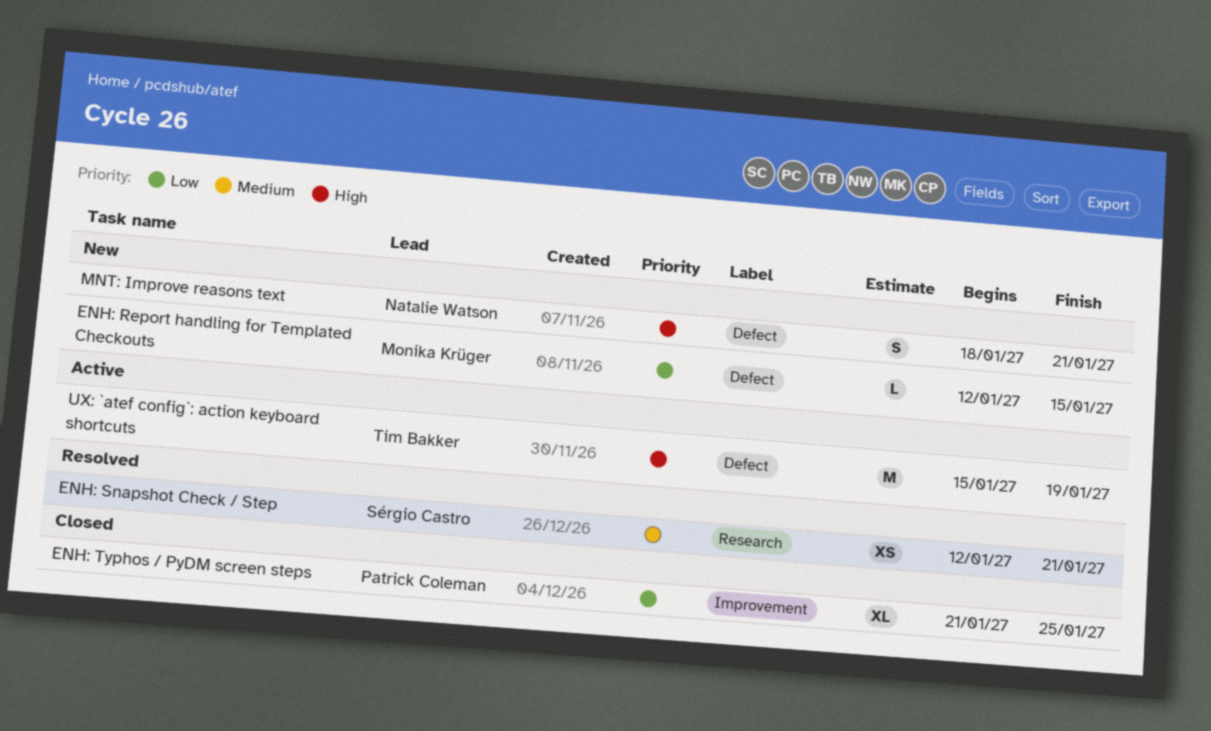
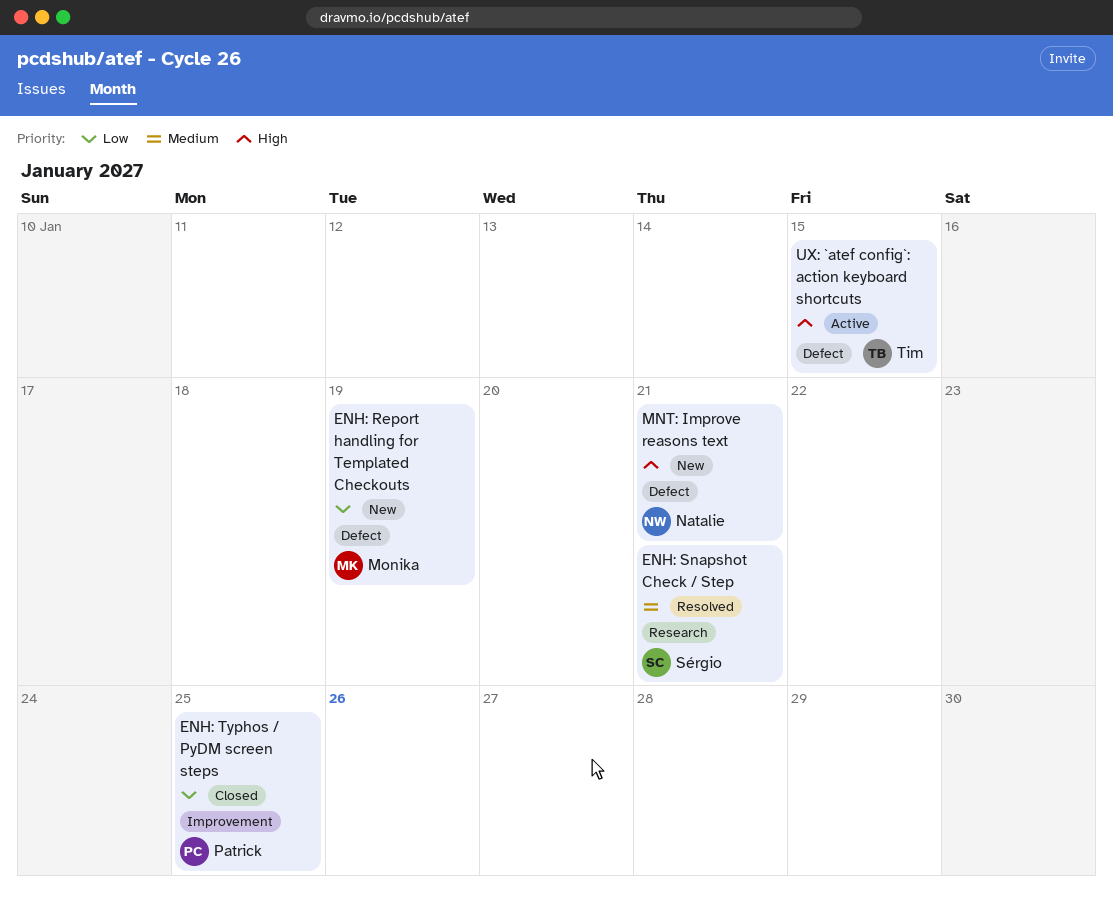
ENH: Report handling for Templated Checkouts, due: Jan 15 -> Jan 19
UX: `atef config`: action keyboard shortcuts, due: Jan 19 -> Jan 15

